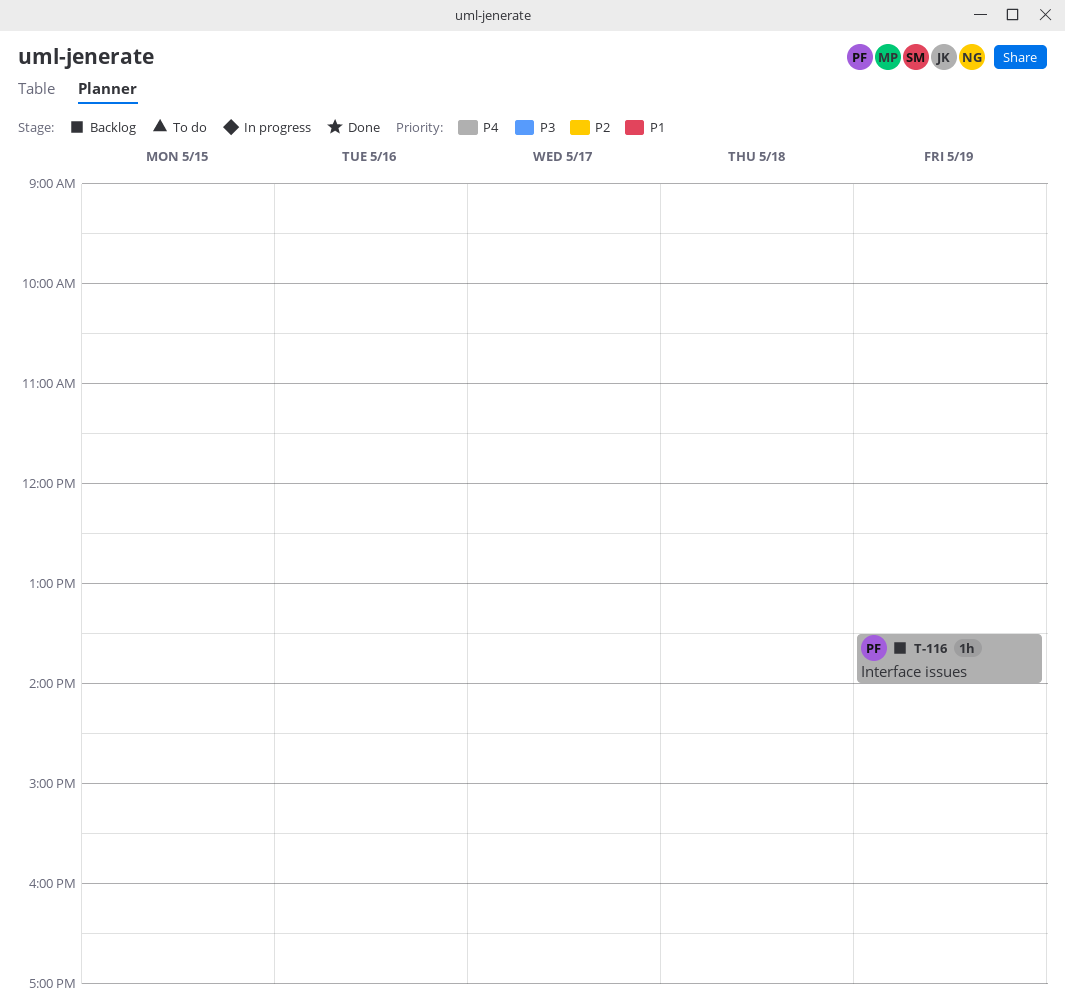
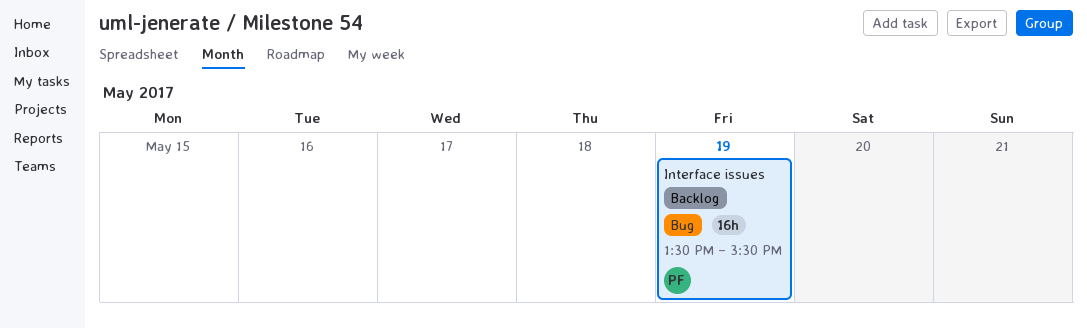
Interface issues, estimate: 1h -> 16h
Interface issues, ends: 14:00 -> 15:30

